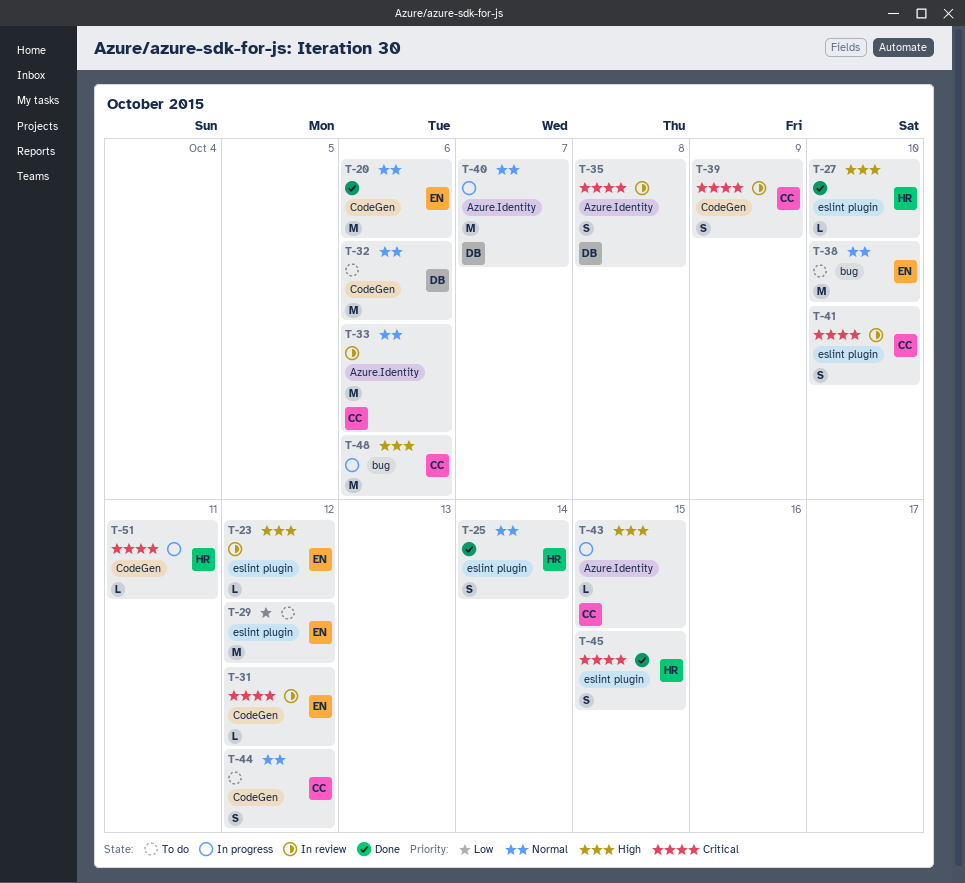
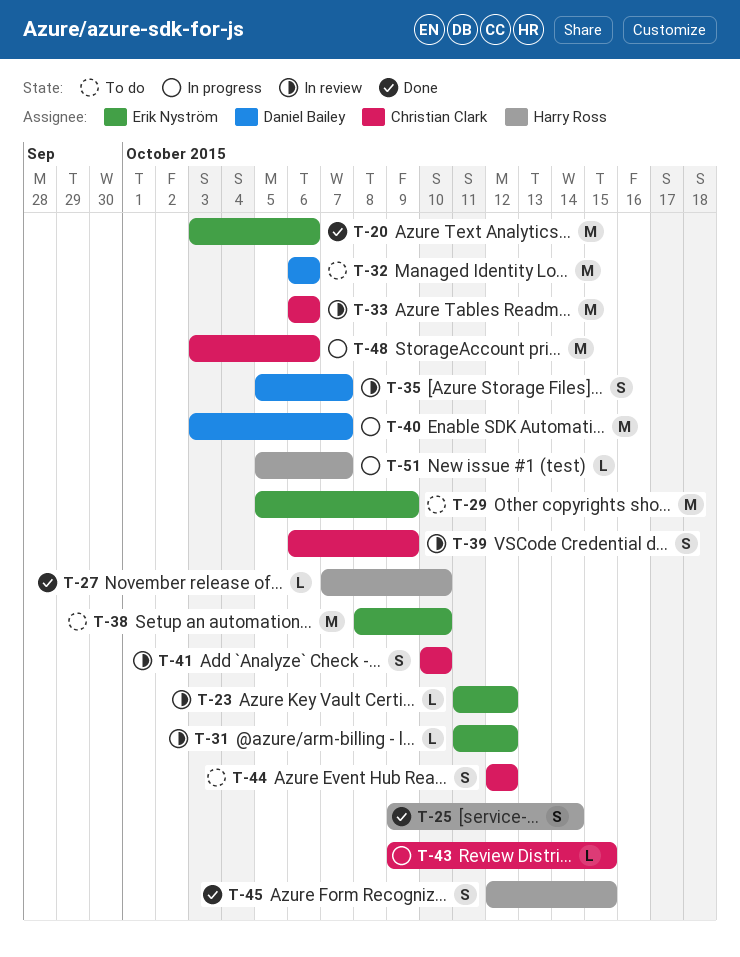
T-29, due: Oct 12 -> Oct 9
T-35, due: Oct 8 -> Oct 7
T-51, due: Oct 11 -> Oct 7

